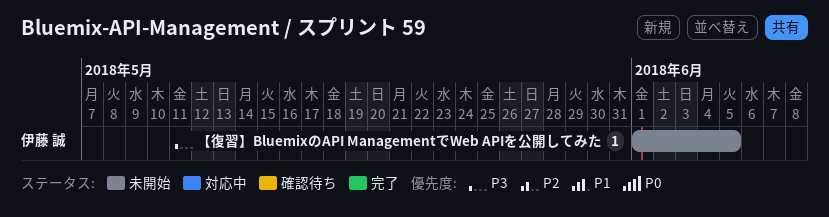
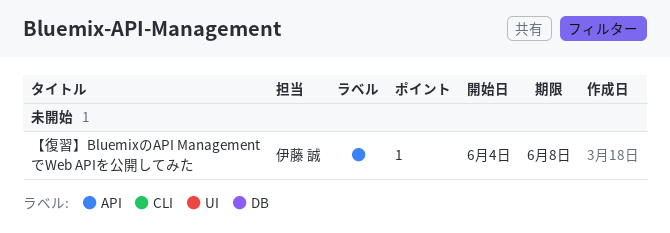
【復習】BluemixのAPI ManagementでWeb APIを公開してみた, start: Jun 1 -> Jun 4
【復習】BluemixのAPI ManagementでWeb APIを公開してみた, due: Jun 5 -> Jun 8

